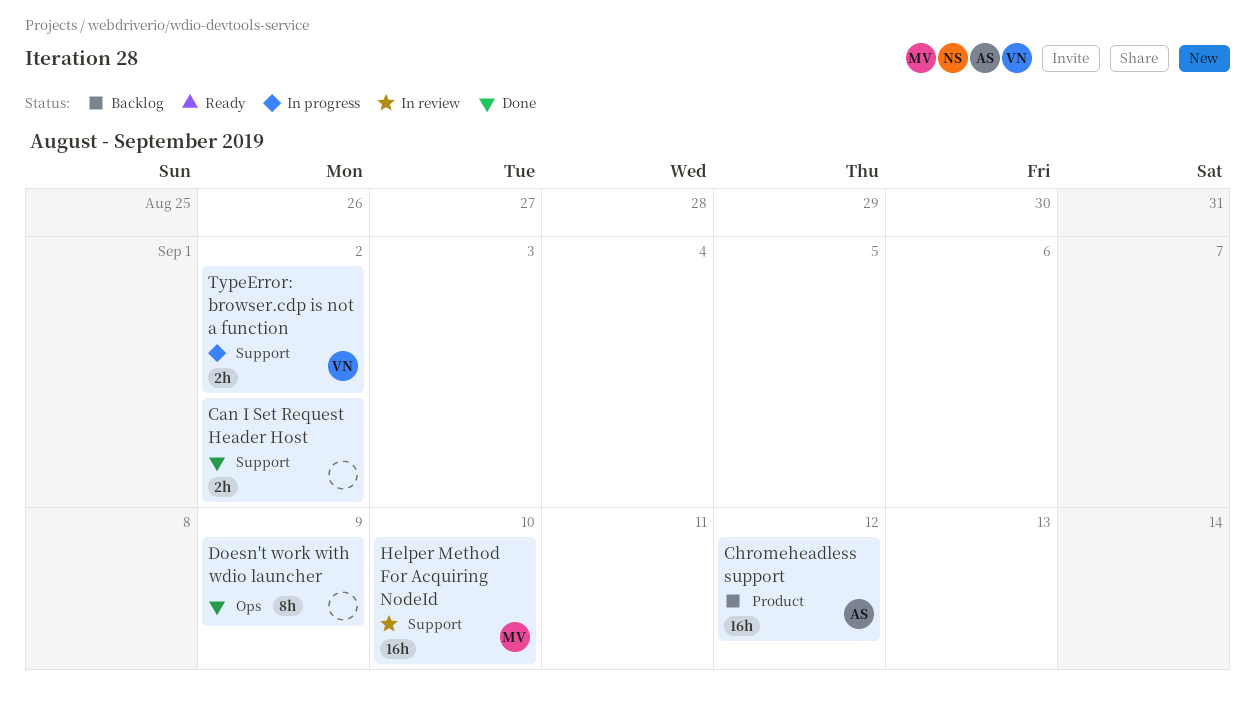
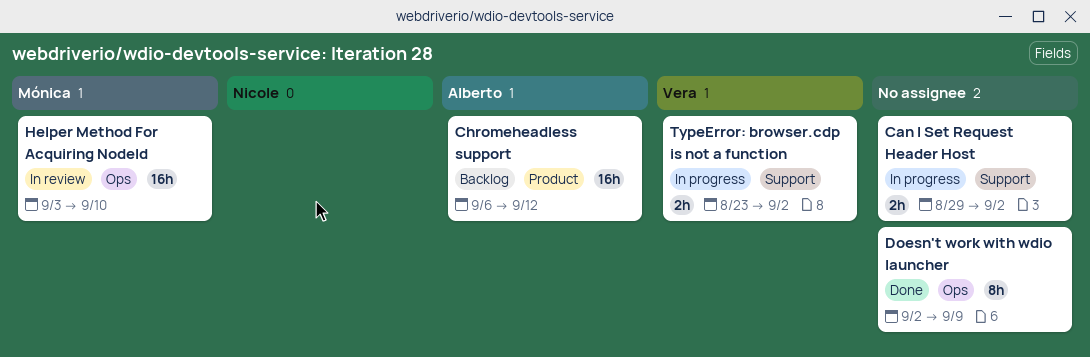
Can I Set Request Header Host, status: Done -> In progress
Helper Method For Acquiring NodeId, label: Support -> Ops

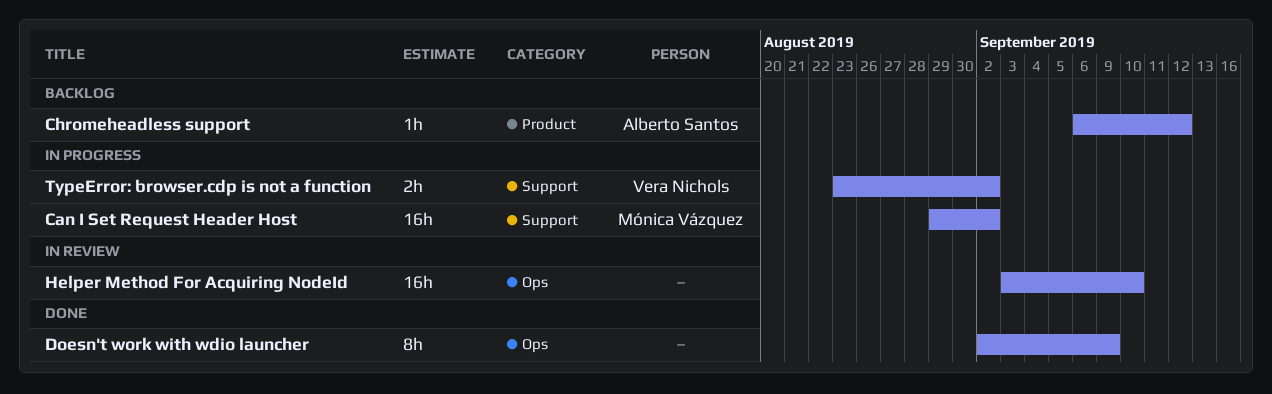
Can I Set Request Header Host, owner: none -> Mónica Vázquez
Can I Set Request Header Host, estimate: 2h -> 16h
Chromeheadless support, estimate: 16h -> 1h
Helper Method For Acquiring NodeId, owner: Mónica Vázquez -> none

